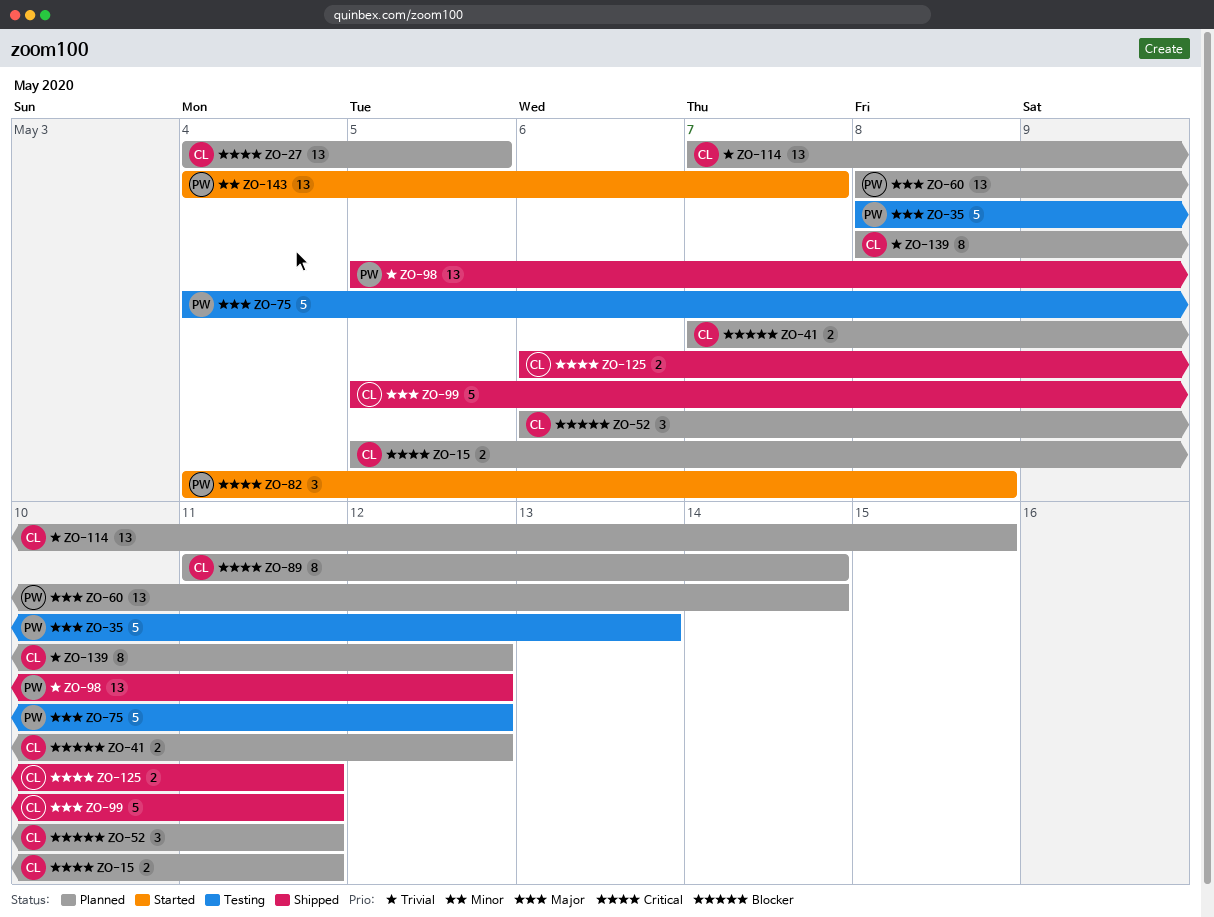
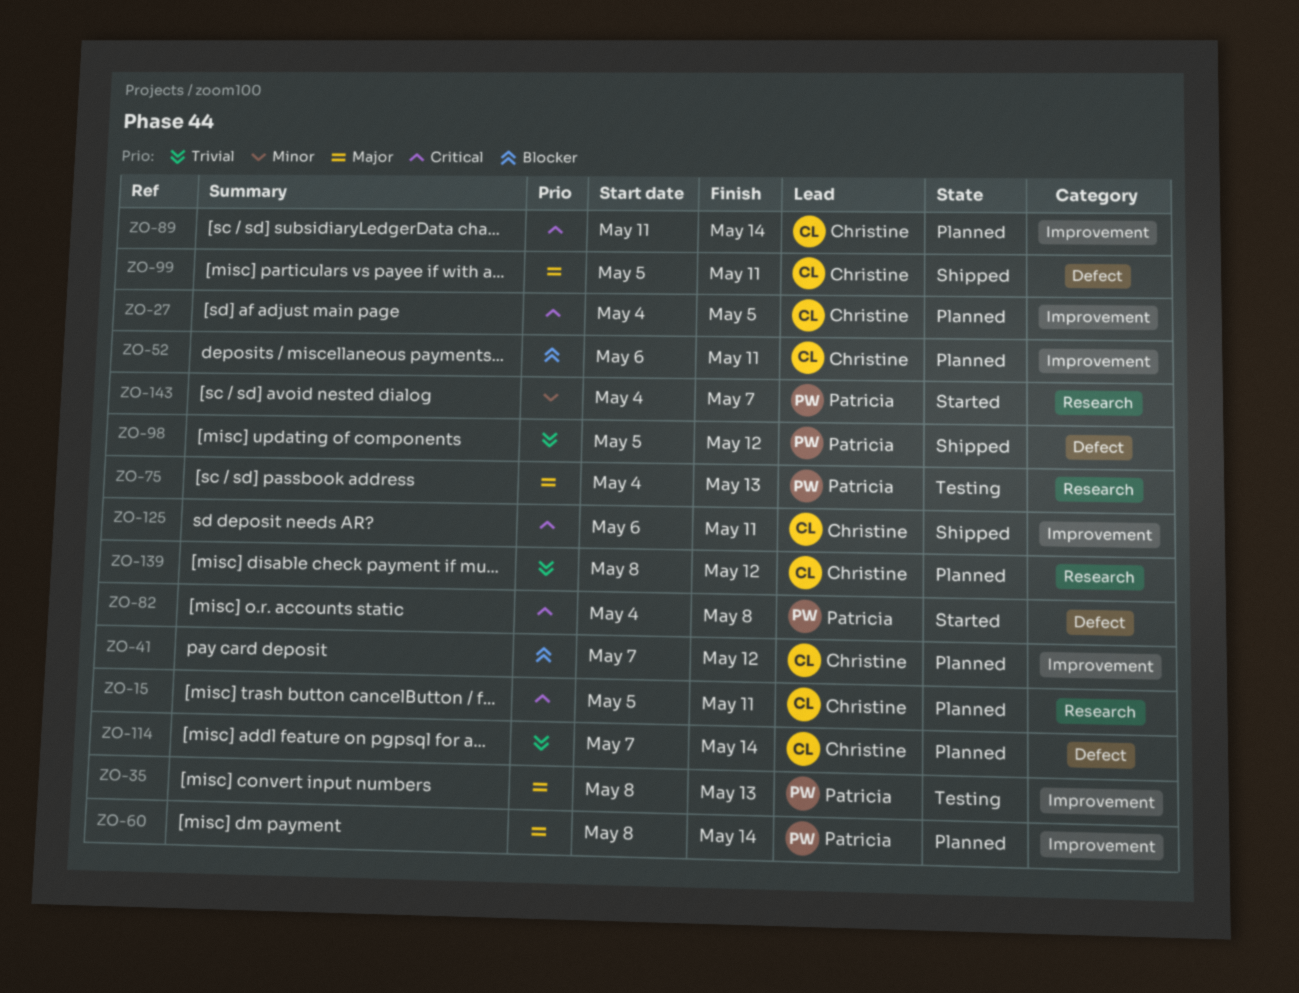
ZO-75, due: May 12 -> May 13
ZO-114, due: May 15 -> May 14

